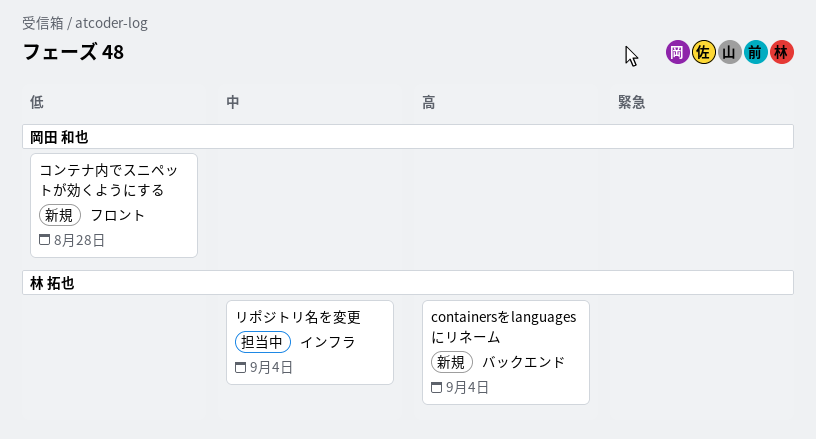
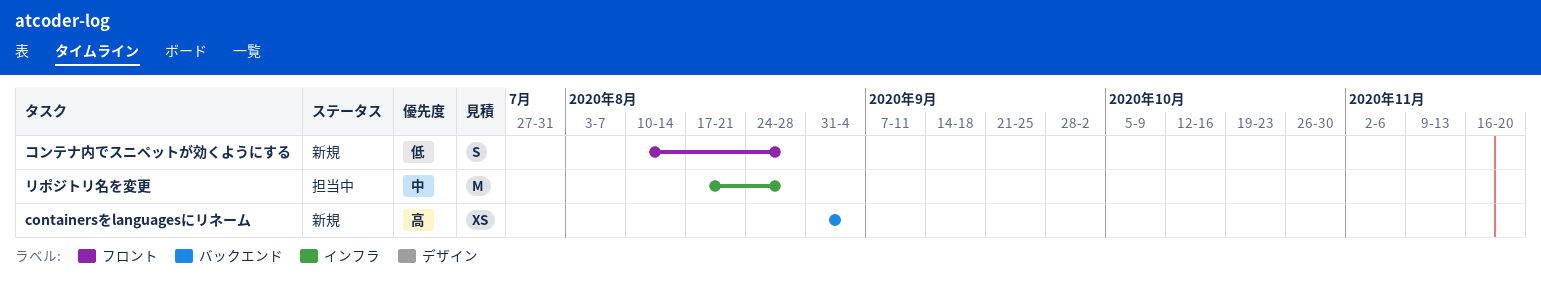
リポジトリ名を変更, due: Sep 4 -> Aug 28

